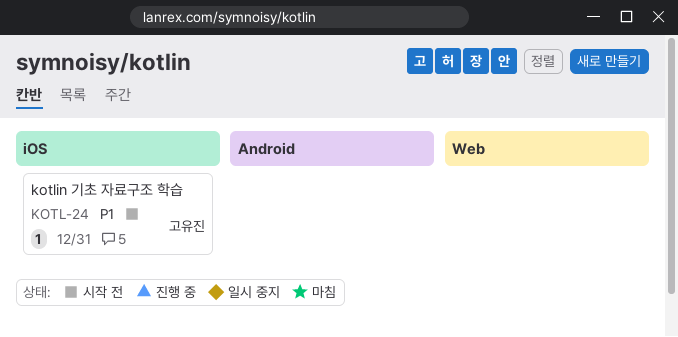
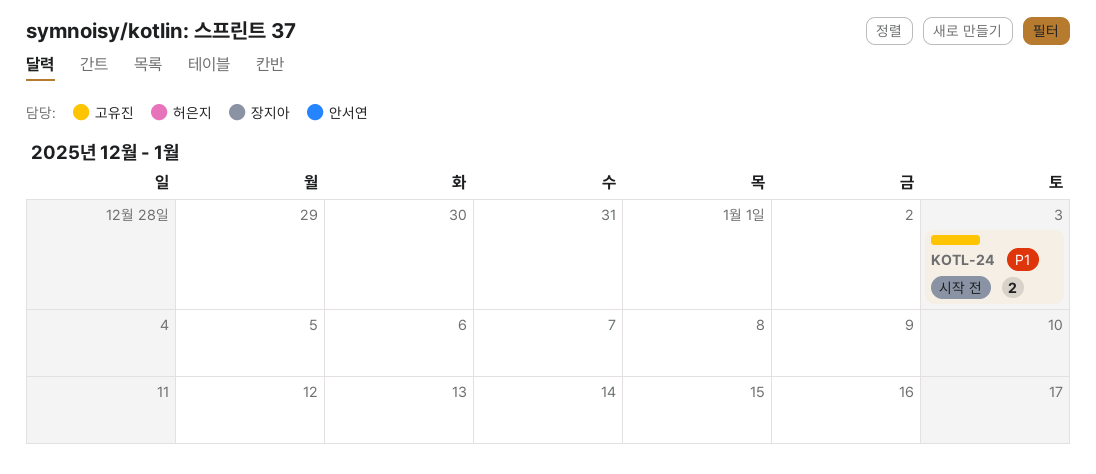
KOTL-24, estimate: 1 -> 2
KOTL-24, due: Dec 31 -> Jan 3

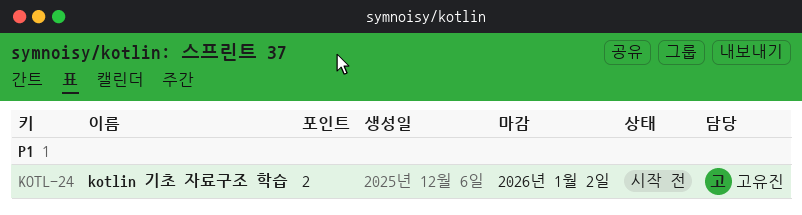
KOTL-24, due: Jan 3 -> Jan 2

